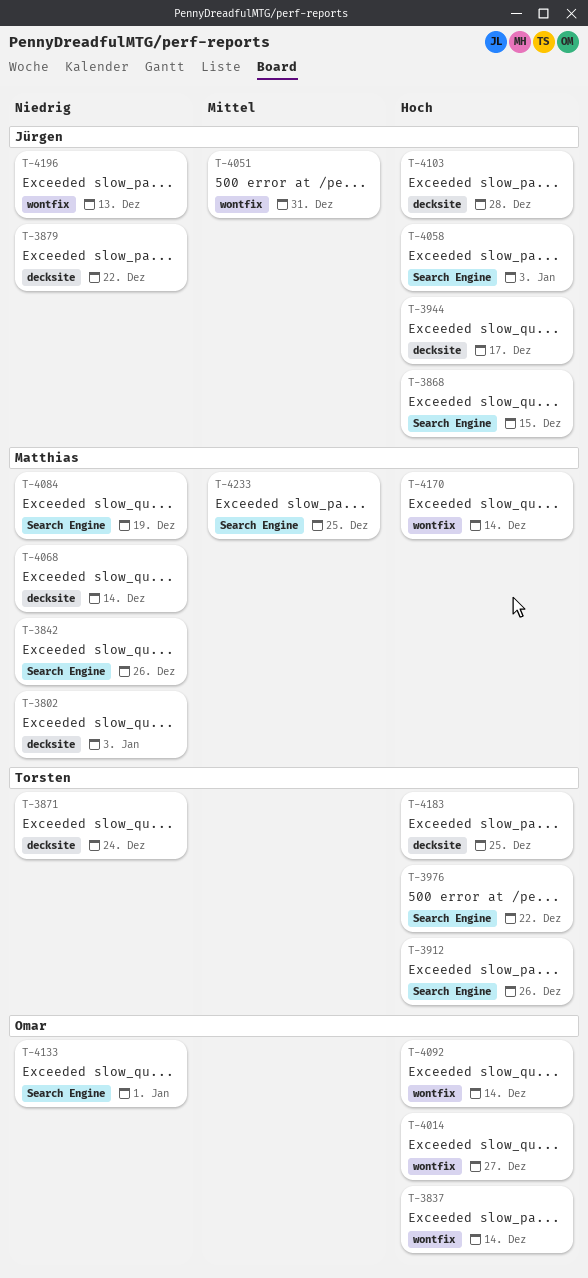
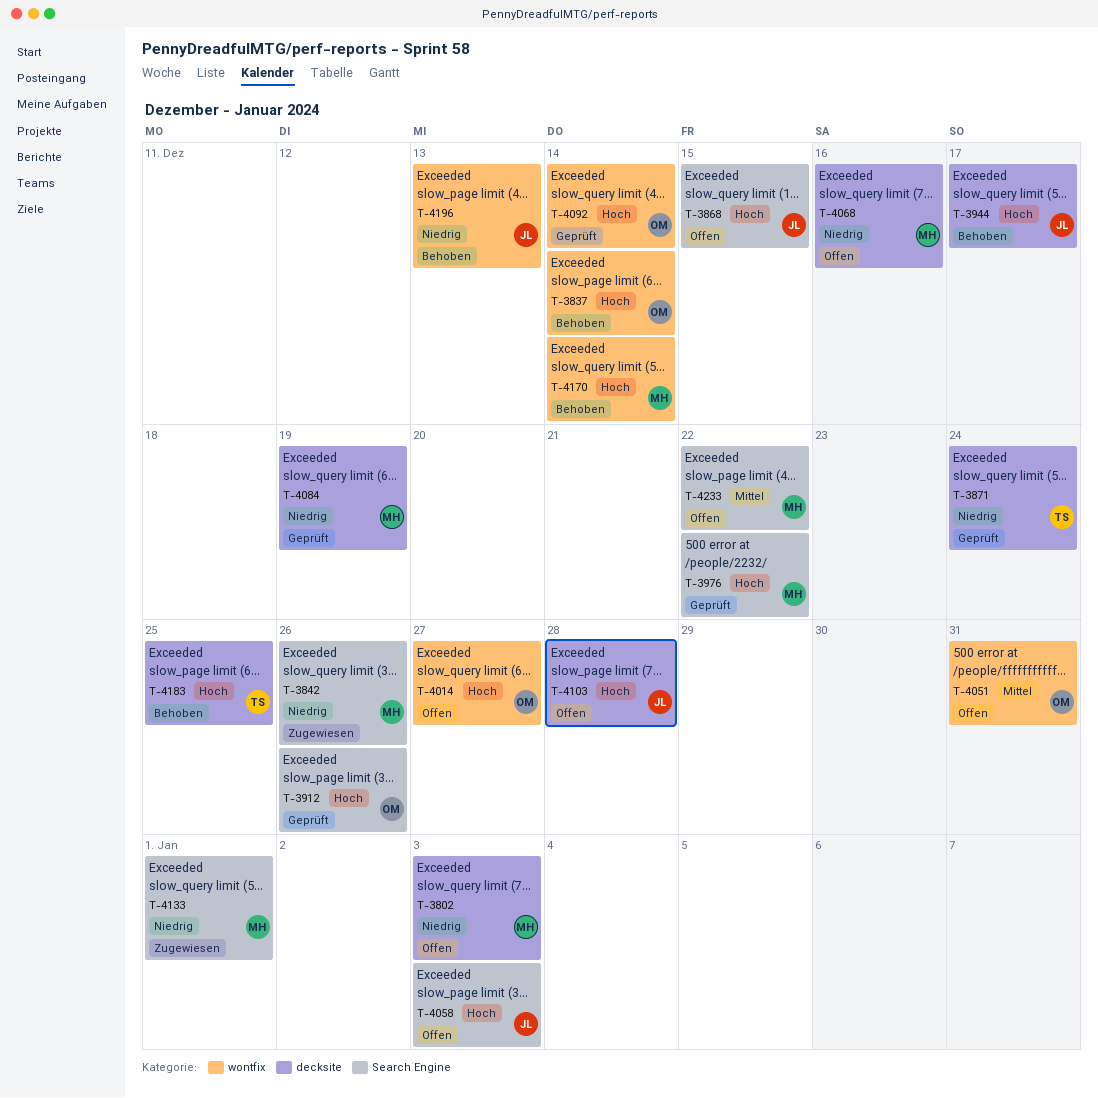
T-3879: present -> none
T-3912, owner: Torsten -> Omar
T-3976, owner: Torsten -> Matthias
T-4051, owner: Jürgen -> Omar
T-4068, due: Dec 14 -> Dec 16
T-4084, label: Search Engine -> decksite
T-4133, owner: Omar -> Matthias
T-4233, due: Dec 25 -> Dec 22

